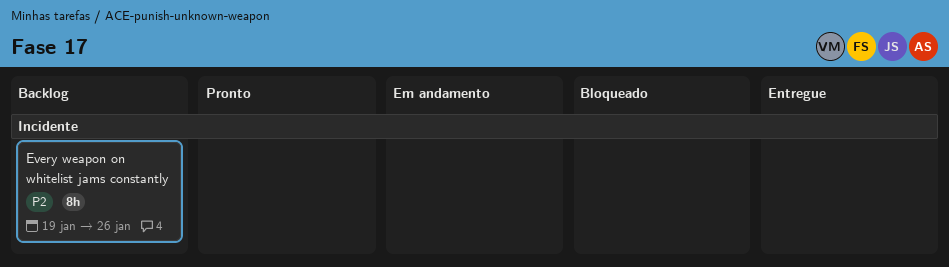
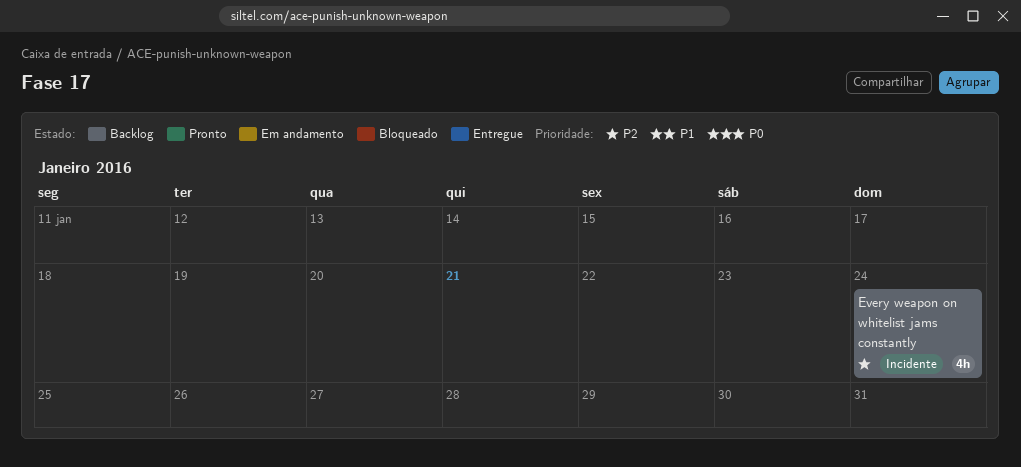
Every weapon on whitelist jams constantly, estimate: 8h -> 4h
Every weapon on whitelist jams constantly, due: Jan 26 -> Jan 24

